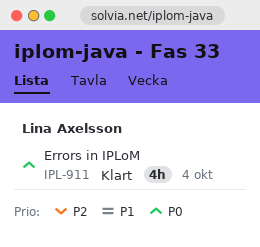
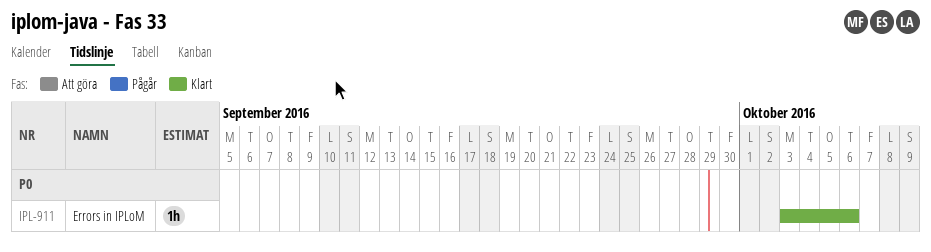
IPL-911, estimate: 4h -> 1h
IPL-911, due: Oct 4 -> Oct 6

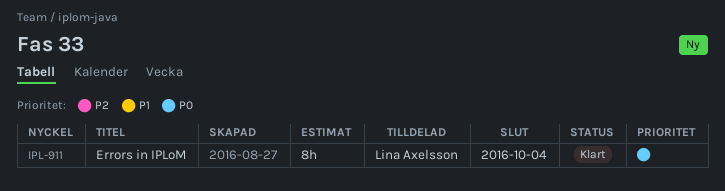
IPL-911, estimate: 1h -> 8h
IPL-911, due: Oct 6 -> Oct 4

